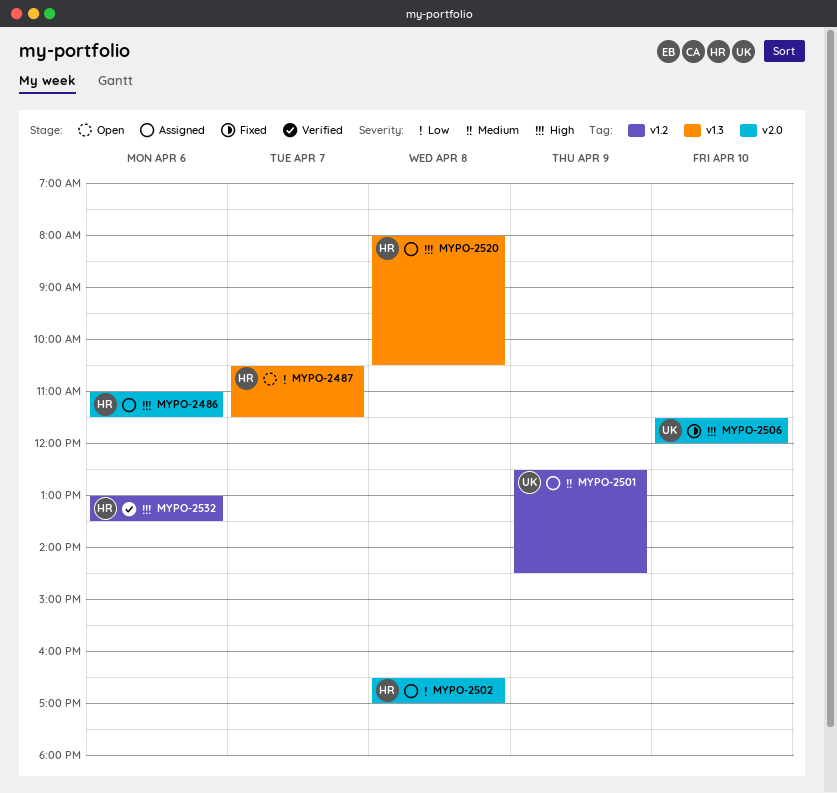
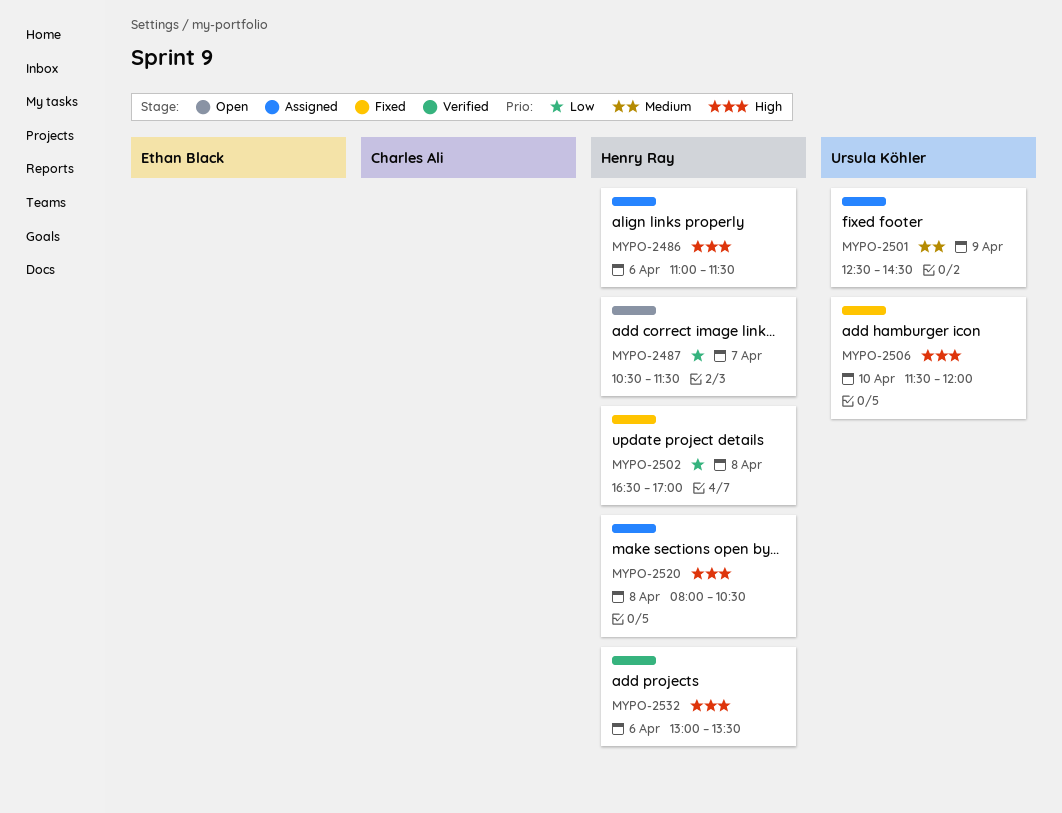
MYPO-2502, status: Assigned -> Fixed

